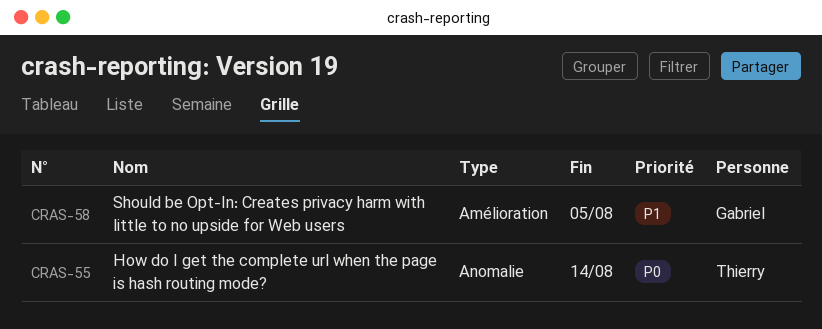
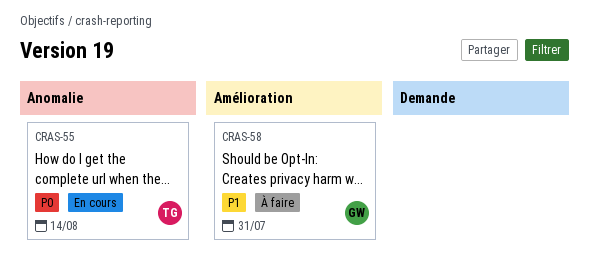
CRAS-58, due: Aug 5 -> Jul 31

